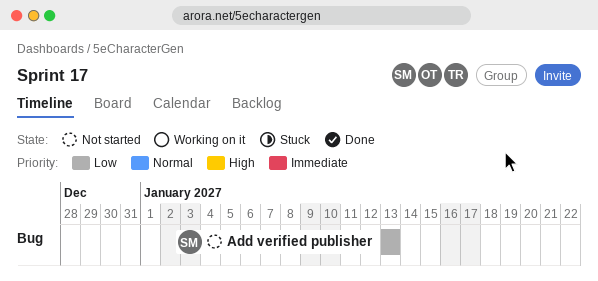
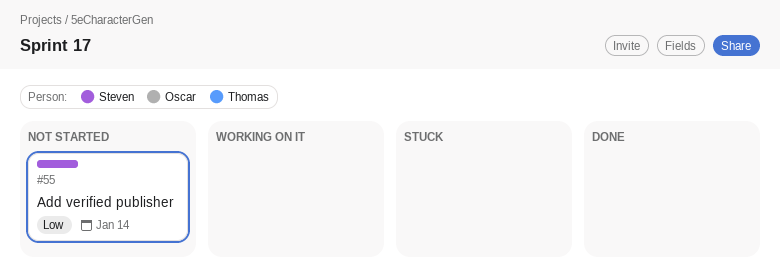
Add verified publisher, due: Jan 13 -> Jan 14

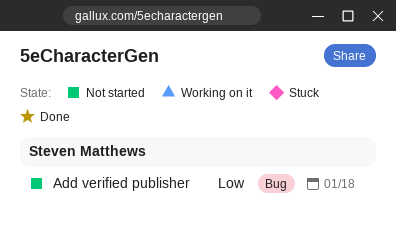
Add verified publisher, due: Jan 14 -> Jan 18

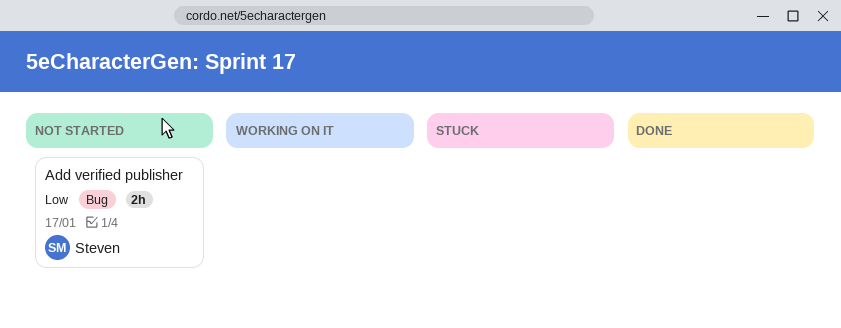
Add verified publisher, due: Jan 18 -> Jan 17

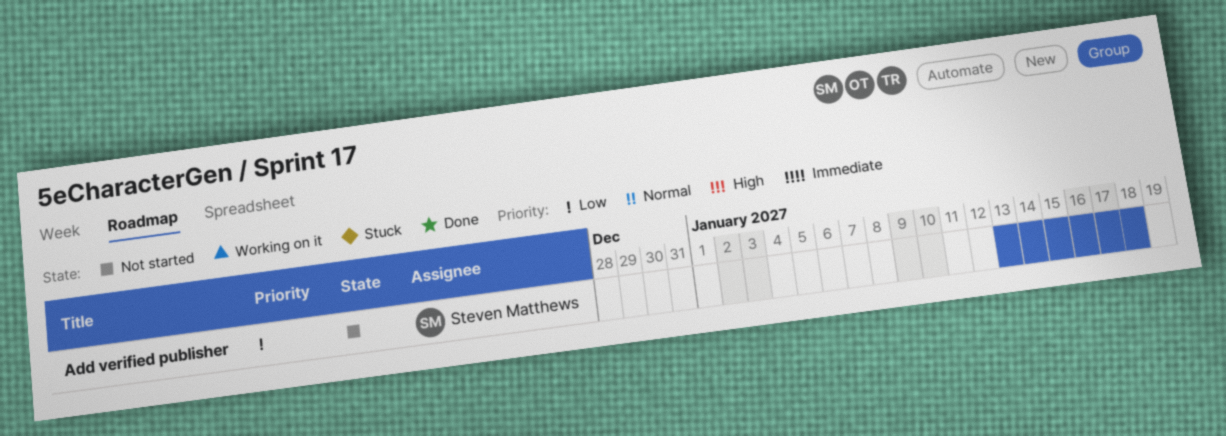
Add verified publisher, due: Jan 17 -> Jan 18

